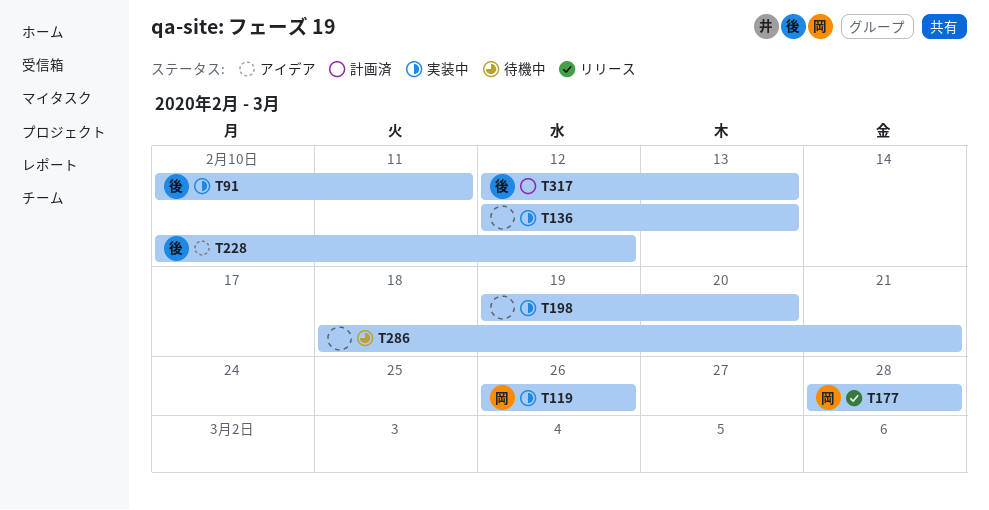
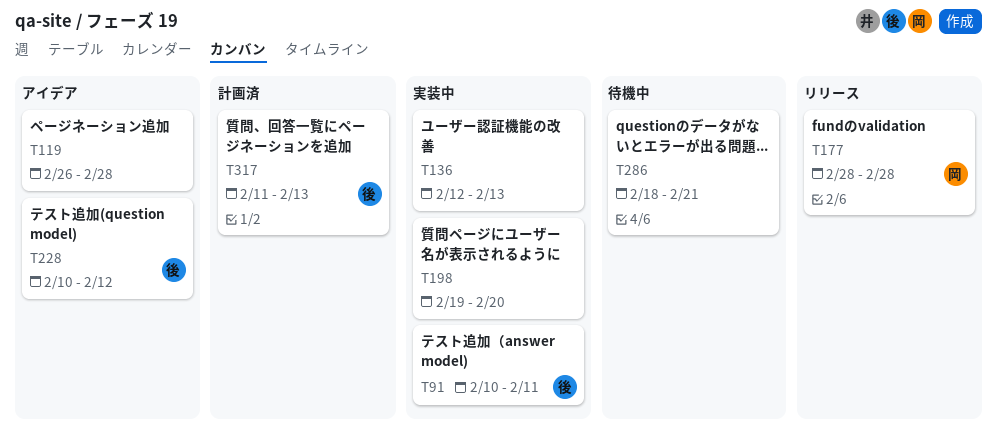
T119, status: 実装中 -> アイデア
T119, owner: 岡 -> none
T119, due: Feb 26 -> Feb 28
T317, start: Feb 12 -> Feb 11

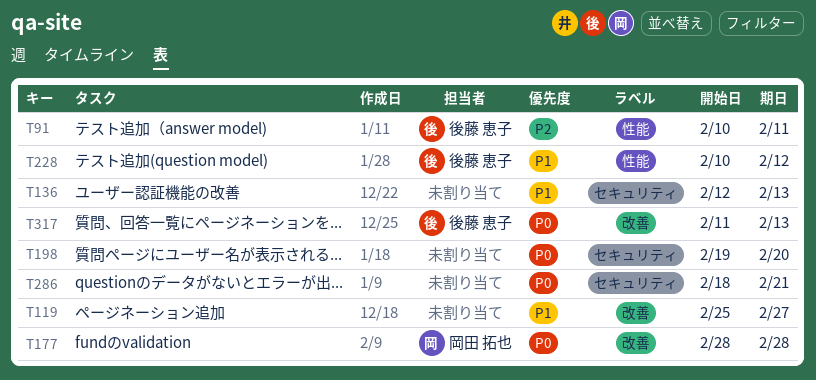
T119, start: Feb 26 -> Feb 25
T119, due: Feb 28 -> Feb 27

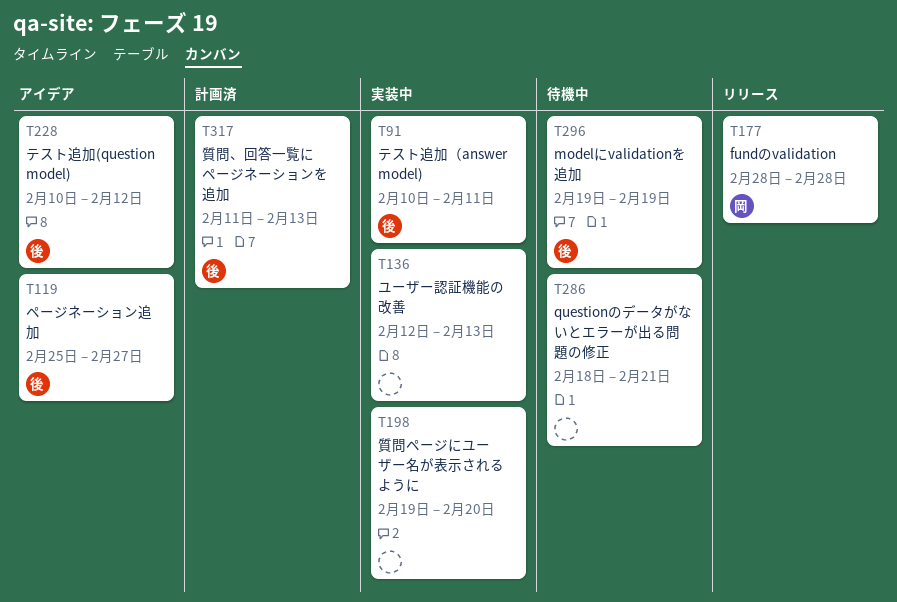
T119, owner: none -> 後藤 恵子
T296: none -> present

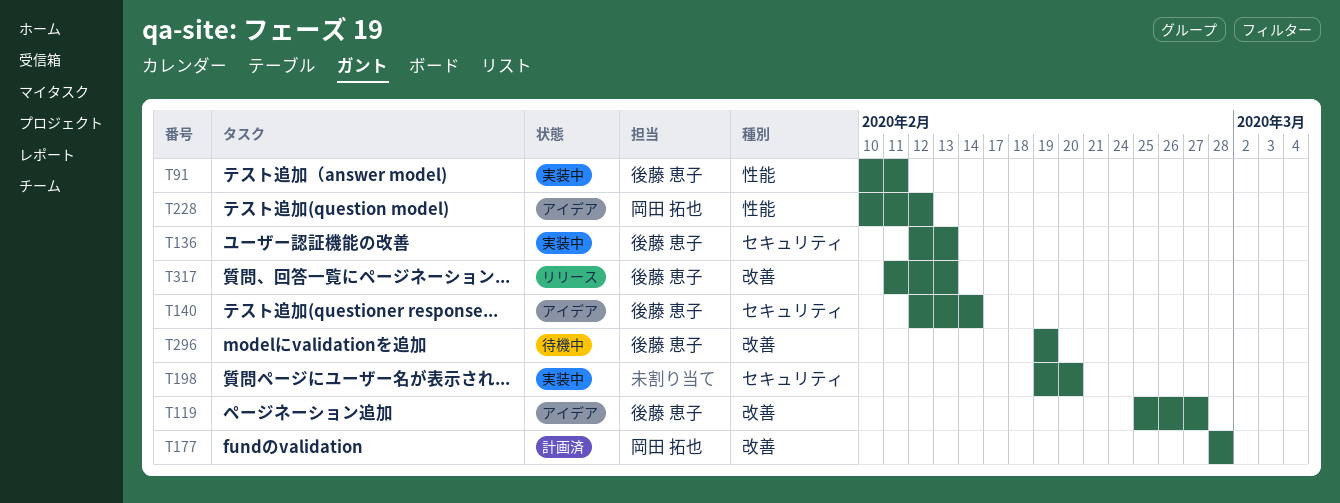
T136, owner: none -> 後藤 恵子
T140: none -> present
T177, status: リリース -> 計画済
T228, owner: 後藤 恵子 -> 岡田 拓也
T286: present -> none
T317, status: 計画済 -> リリース

